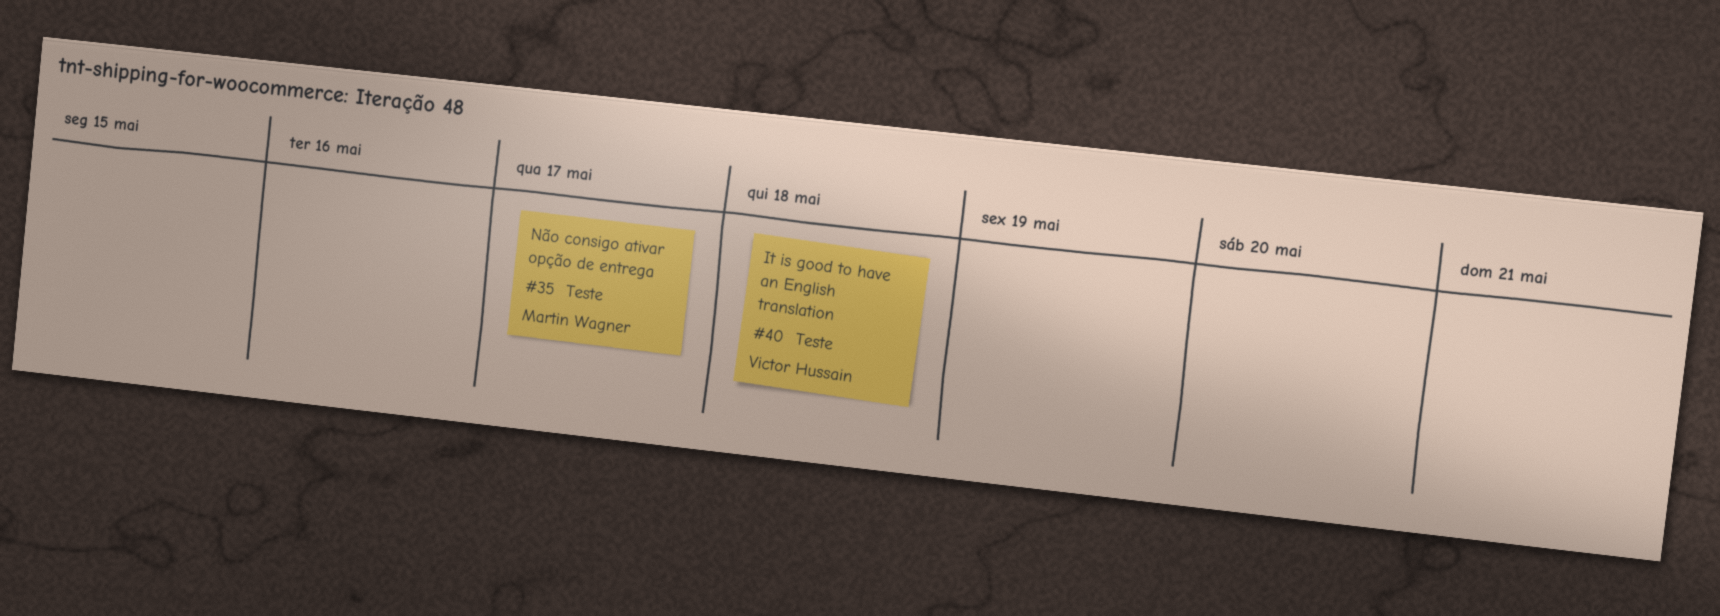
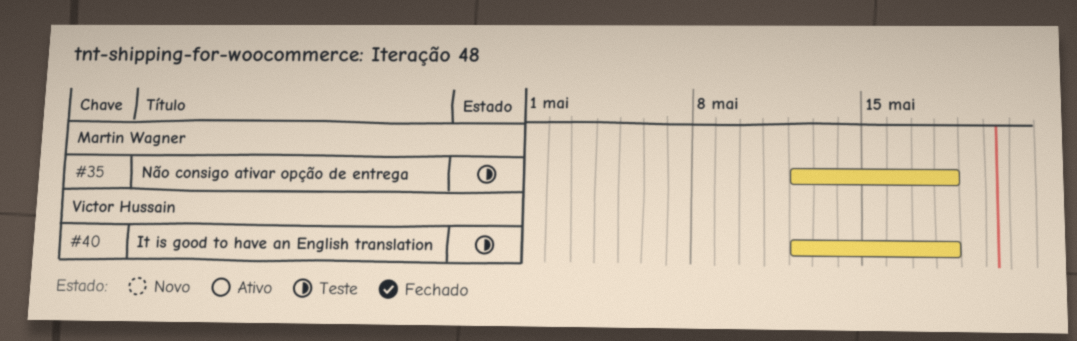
#35, due: May 17 -> May 18

